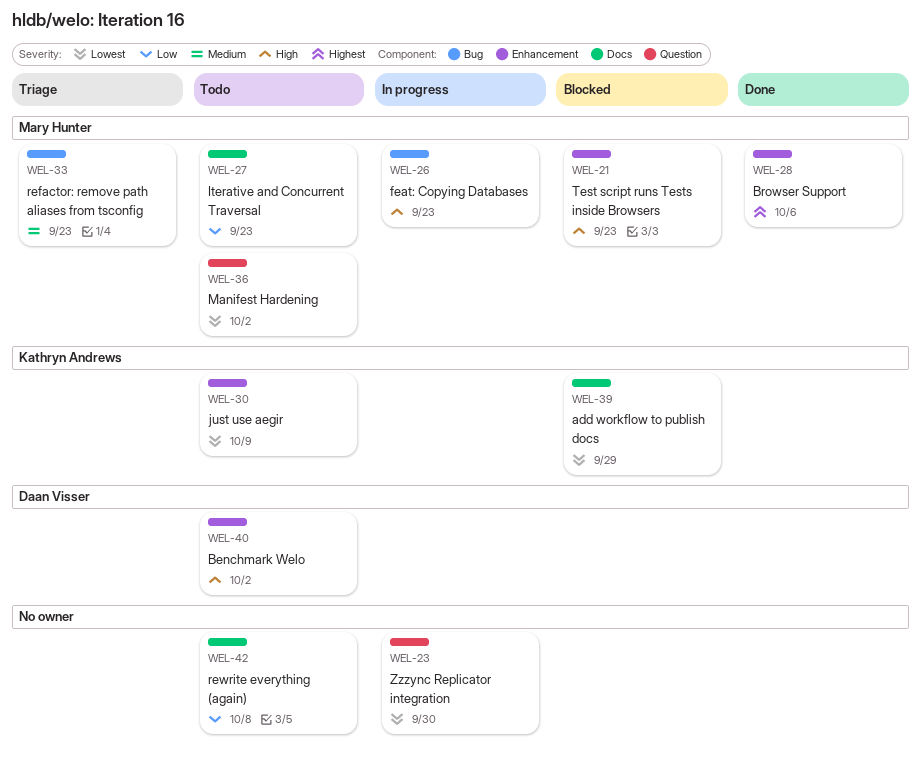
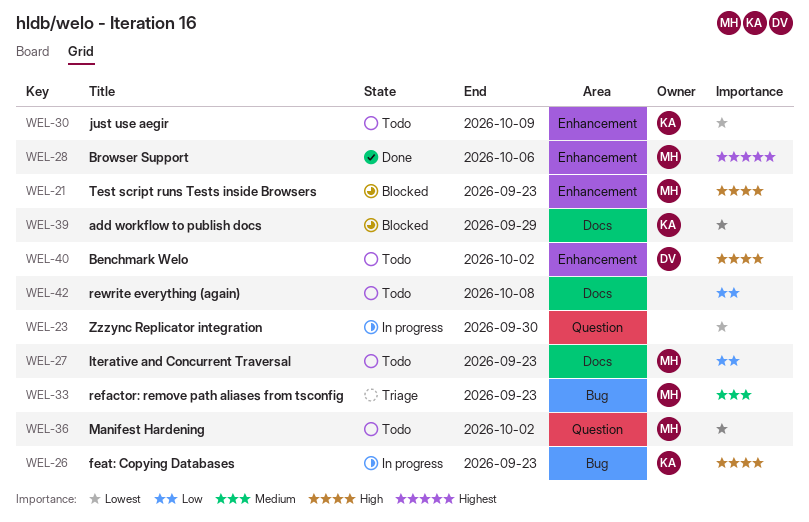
WEL-26, owner: Mary Hunter -> Kathryn Andrews

